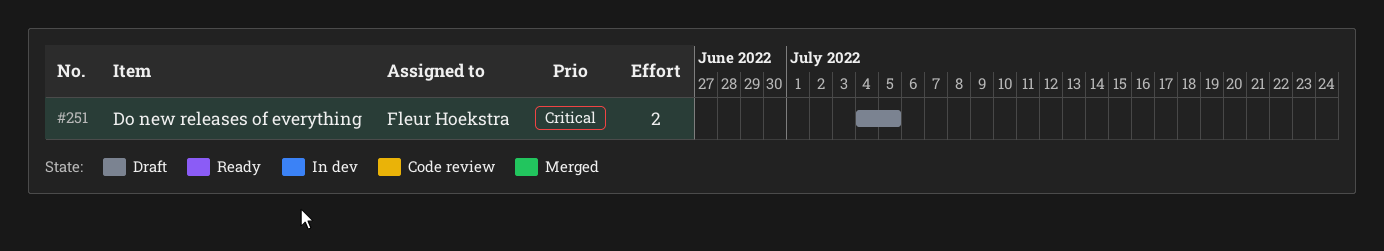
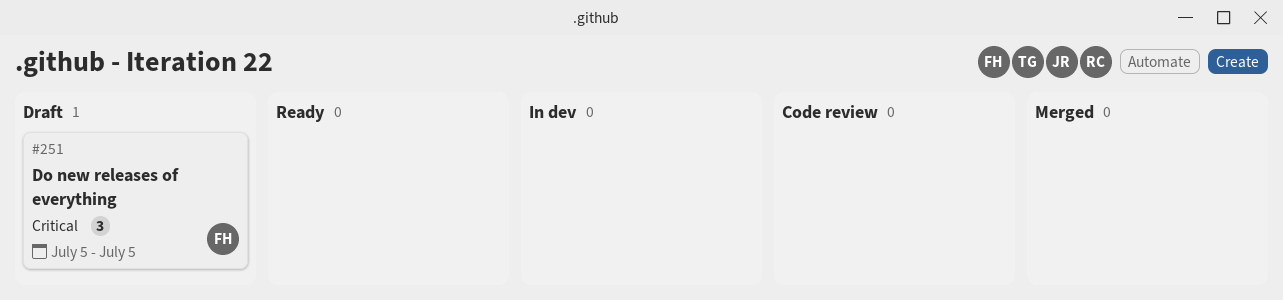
#251, estimate: 2 -> 3
#251, start: Jul 4 -> Jul 5

